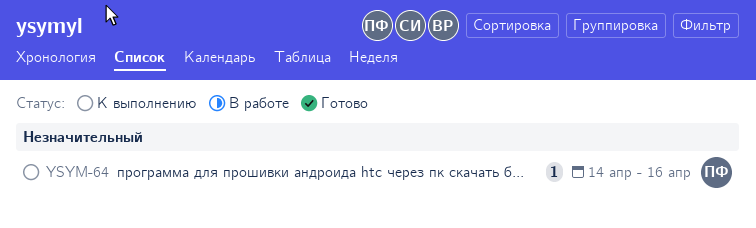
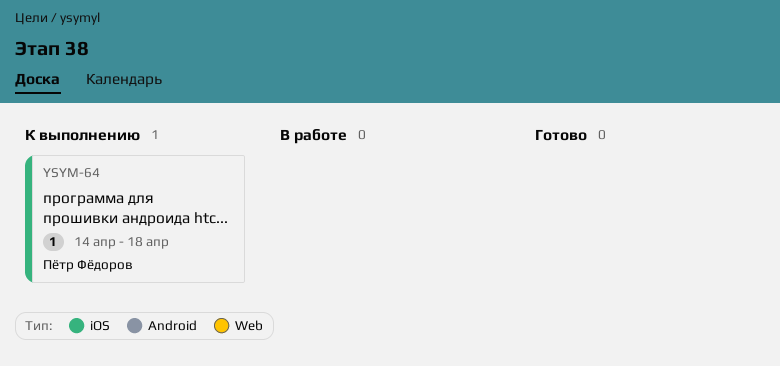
YSYM-64, due: Apr 16 -> Apr 18

